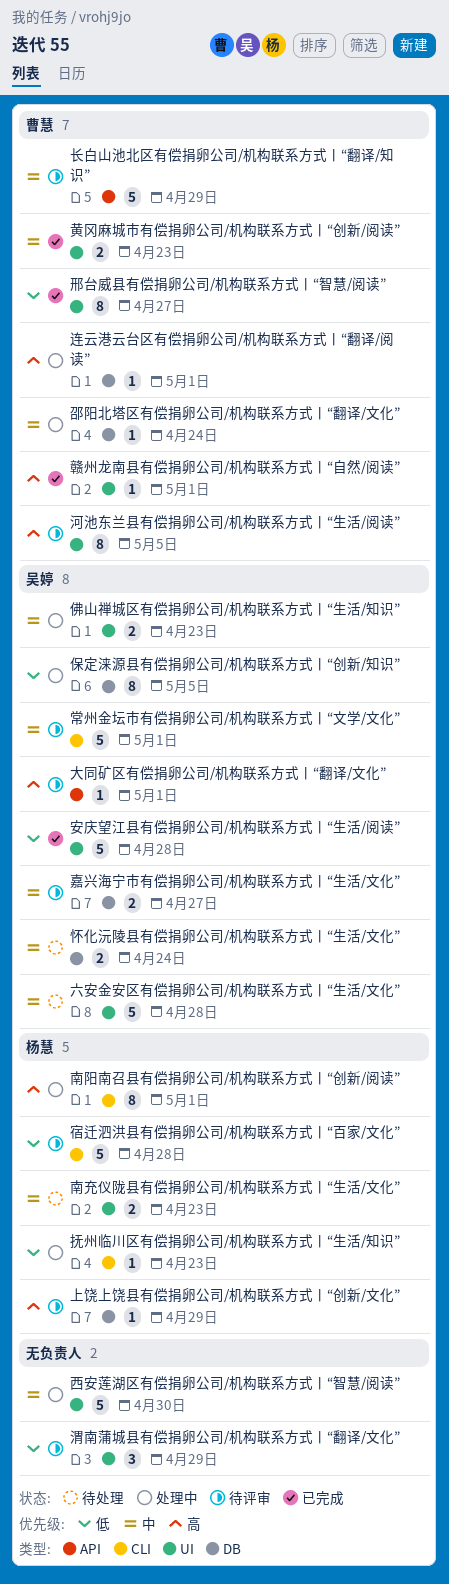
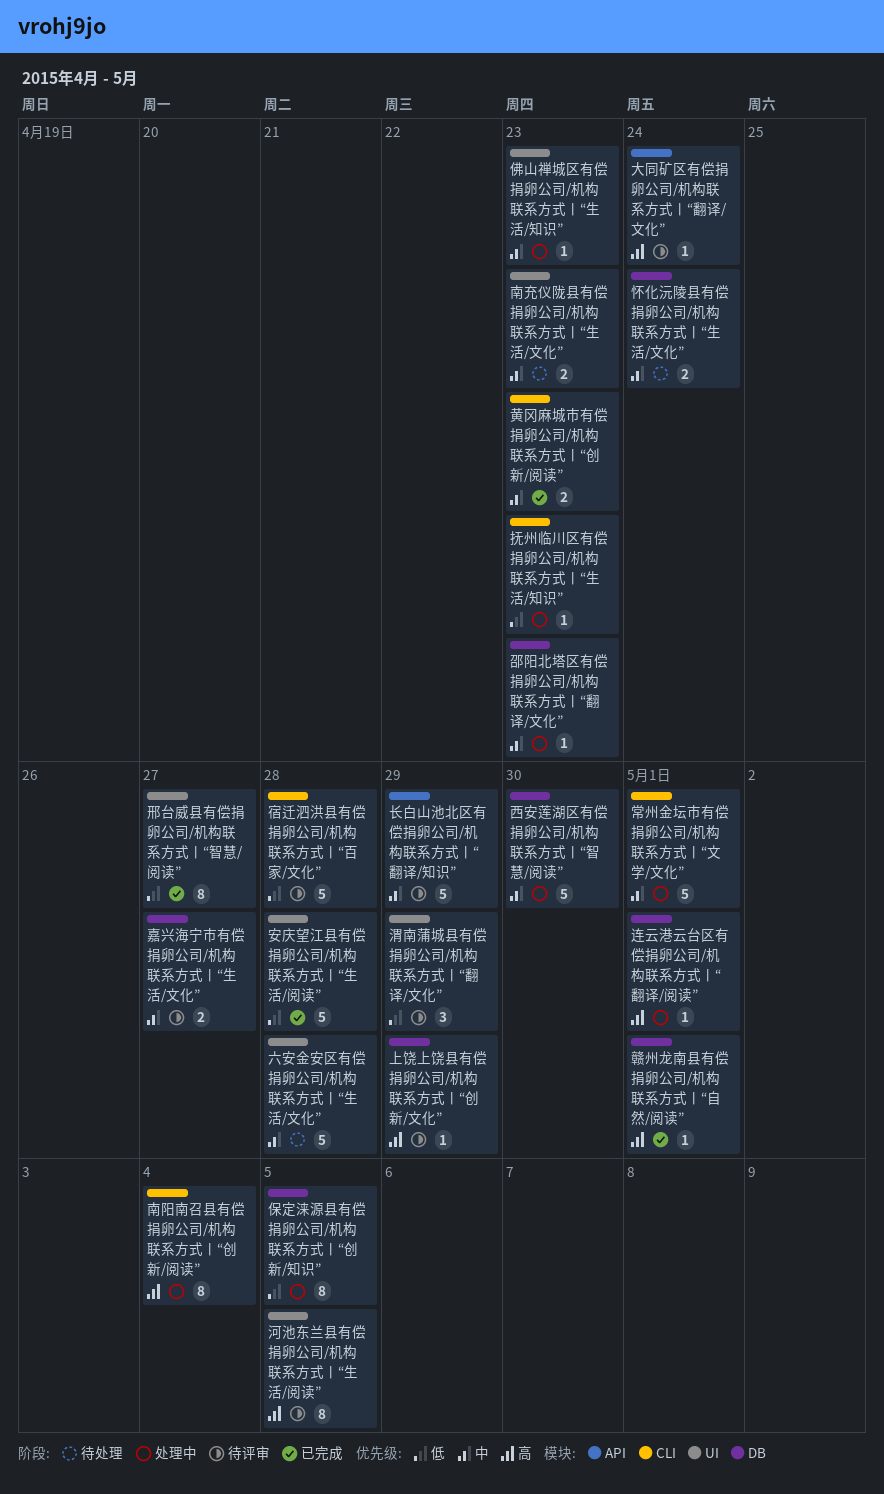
佛山禅城区有偿捐卵公司/机构联系方式丨“生活/知识”, estimate: 2 -> 1
南阳南召县有偿捐卵公司/机构联系方式丨“创新/阅读”, due: May 1 -> May 4
大同矿区有偿捐卵公司/机构联系方式丨“翻译/文化”, due: May 1 -> Apr 24
常州金坛市有偿捐卵公司/机构联系方式丨“文学/文化”, status: 待评审 -> 处理中
西安莲湖区有偿捐卵公司/机构联系方式丨“智慧/阅读”, label: UI -> DB
赣州龙南县有偿捐卵公司/机构联系方式丨“自然/阅读”, label: UI -> DB
邵阳北塔区有偿捐卵公司/机构联系方式丨“翻译/文化”, due: Apr 24 -> Apr 23
黄冈麻城市有偿捐卵公司/机构联系方式丨“创新/阅读”, label: UI -> CLI

